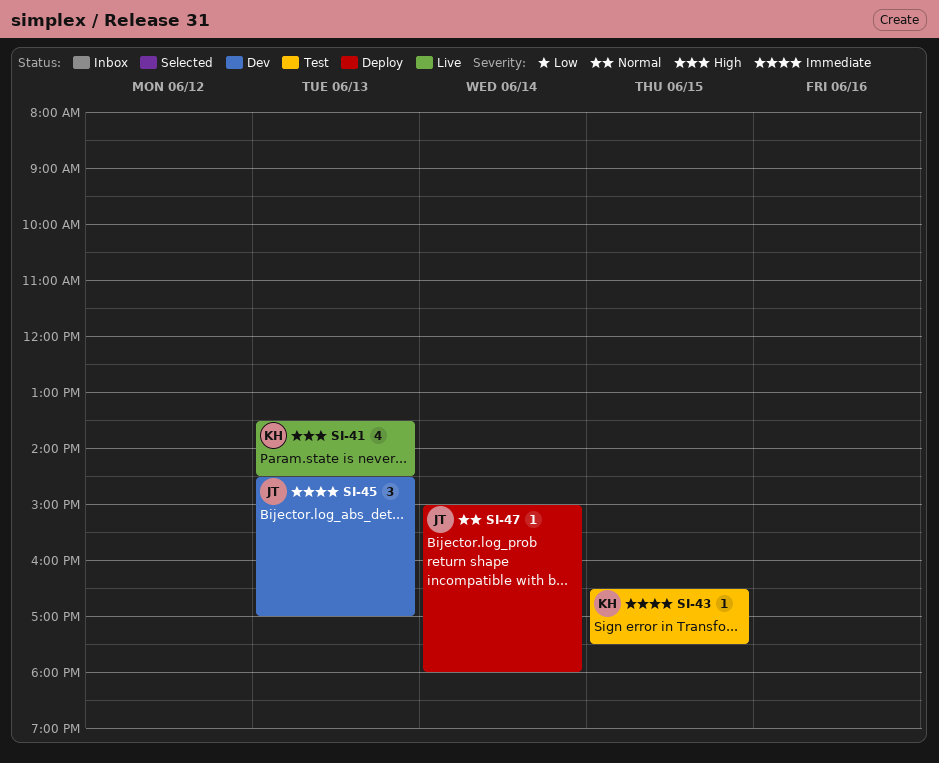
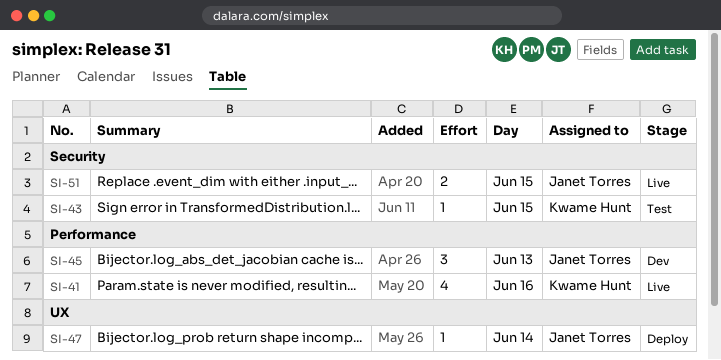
SI-41, day: Jun 13 -> Jun 16
SI-51: none -> present

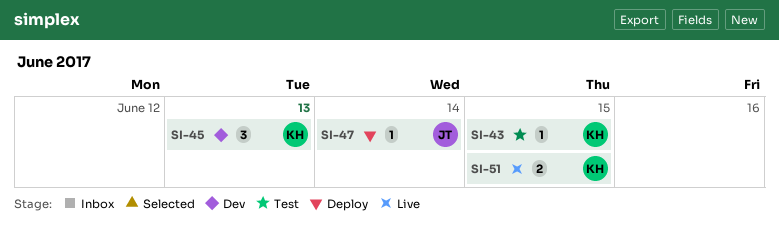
SI-41: present -> none
SI-45, owner: Janet Torres -> Kwame Hunt
SI-51, owner: Janet Torres -> Kwame Hunt

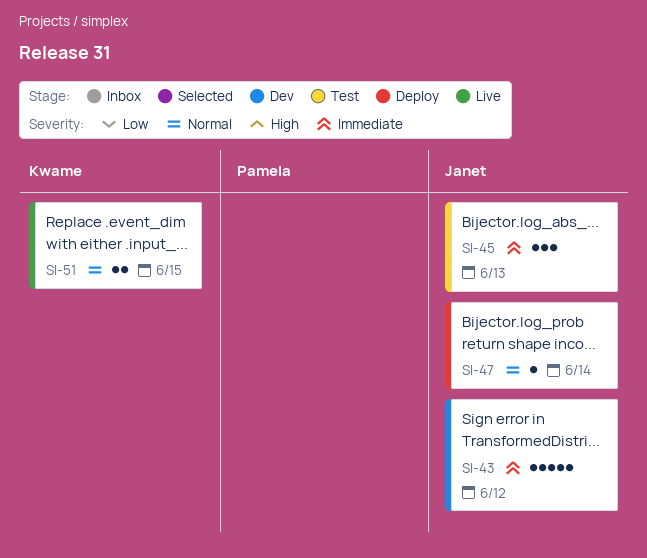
SI-43, status: Test -> Dev
SI-43, owner: Kwame -> Janet
SI-43, estimate: 1 -> 5
SI-43, day: Jun 15 -> Jun 12
SI-45, status: Dev -> Test
SI-45, owner: Kwame -> Janet

